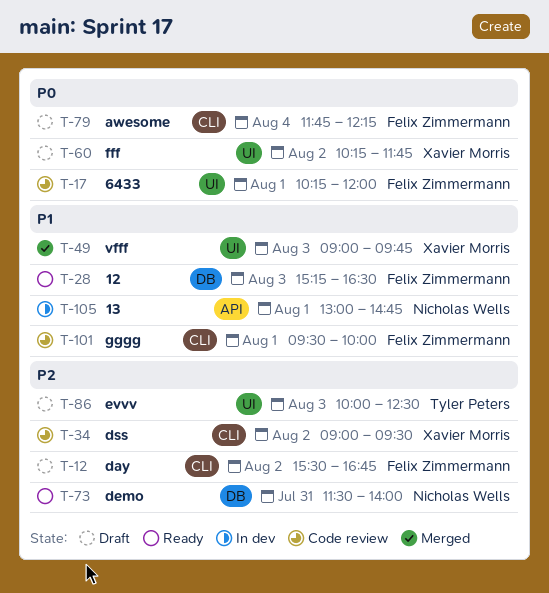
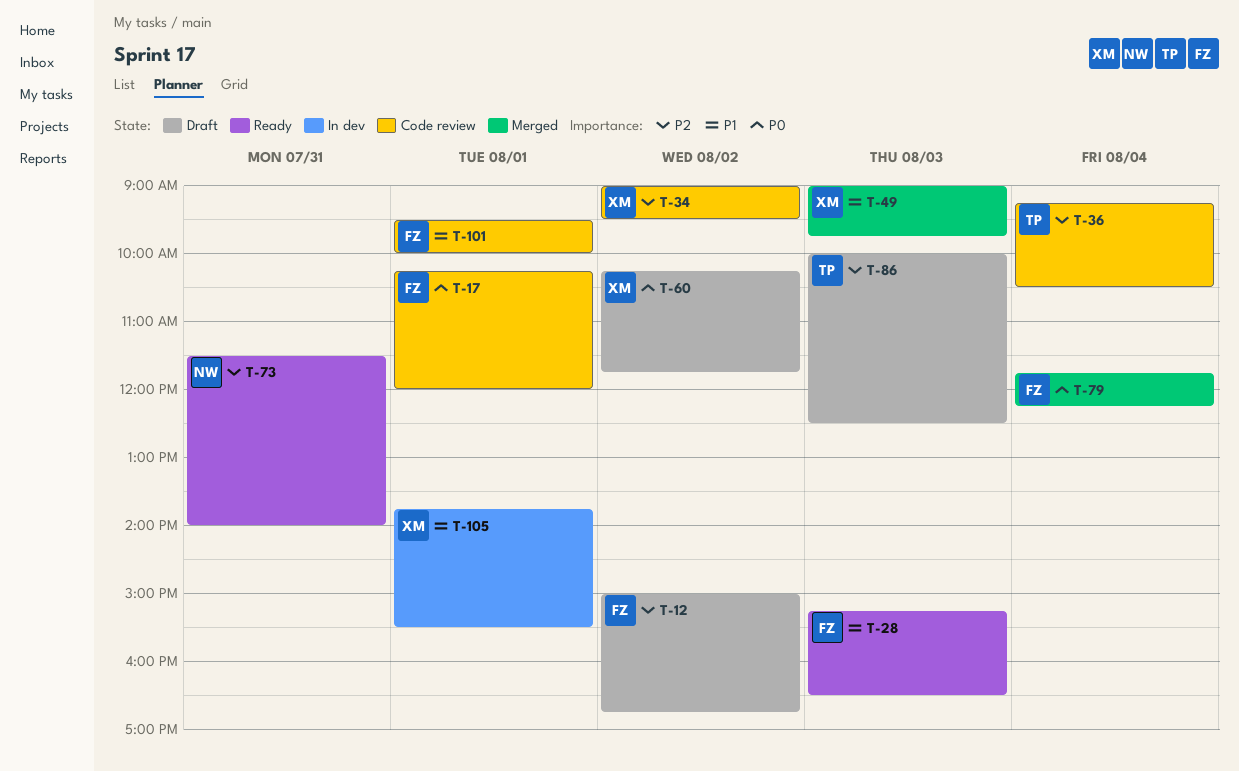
T-12, begins: 15:30 -> 15:00
T-36: none -> present
T-79, status: Draft -> Merged
T-105, owner: Nicholas Wells -> Xavier Morris
T-105, begins: 13:00 -> 13:45
T-105, ends: 14:45 -> 15:30

